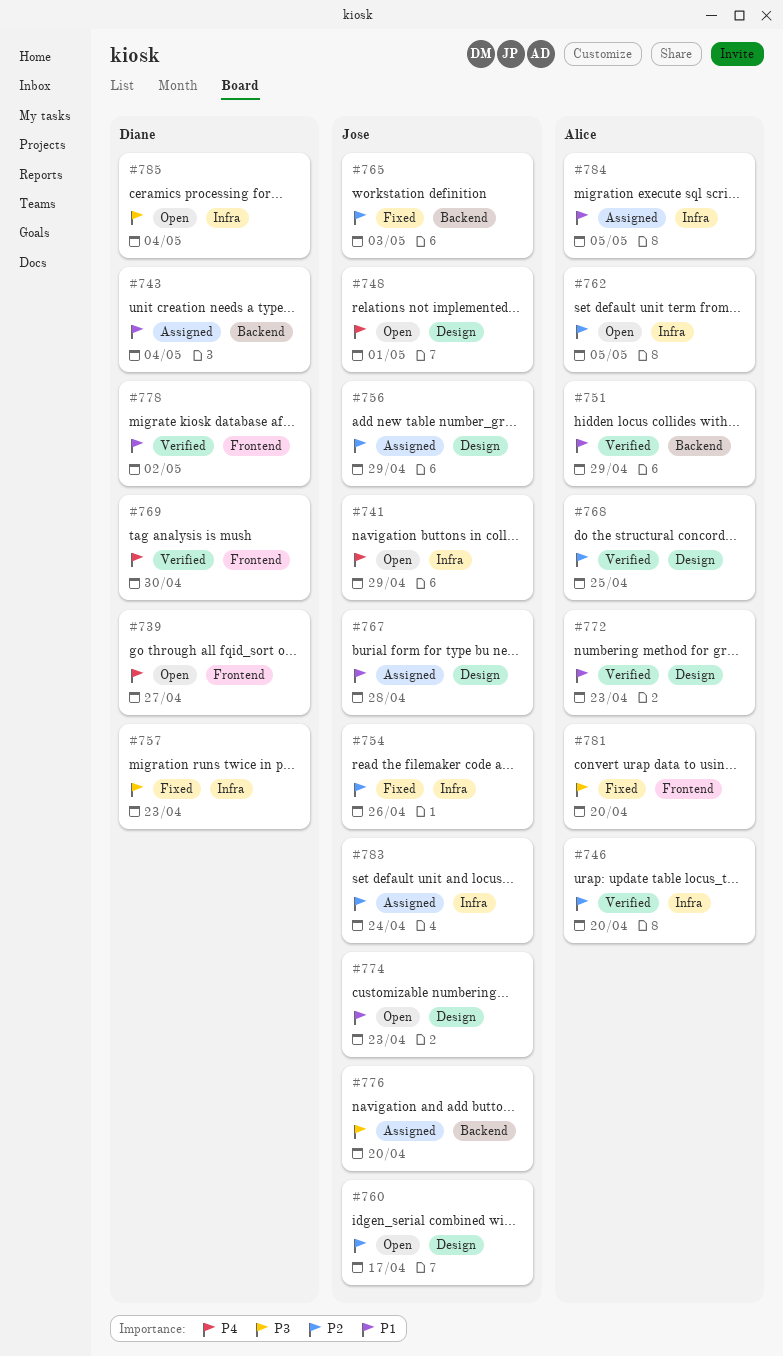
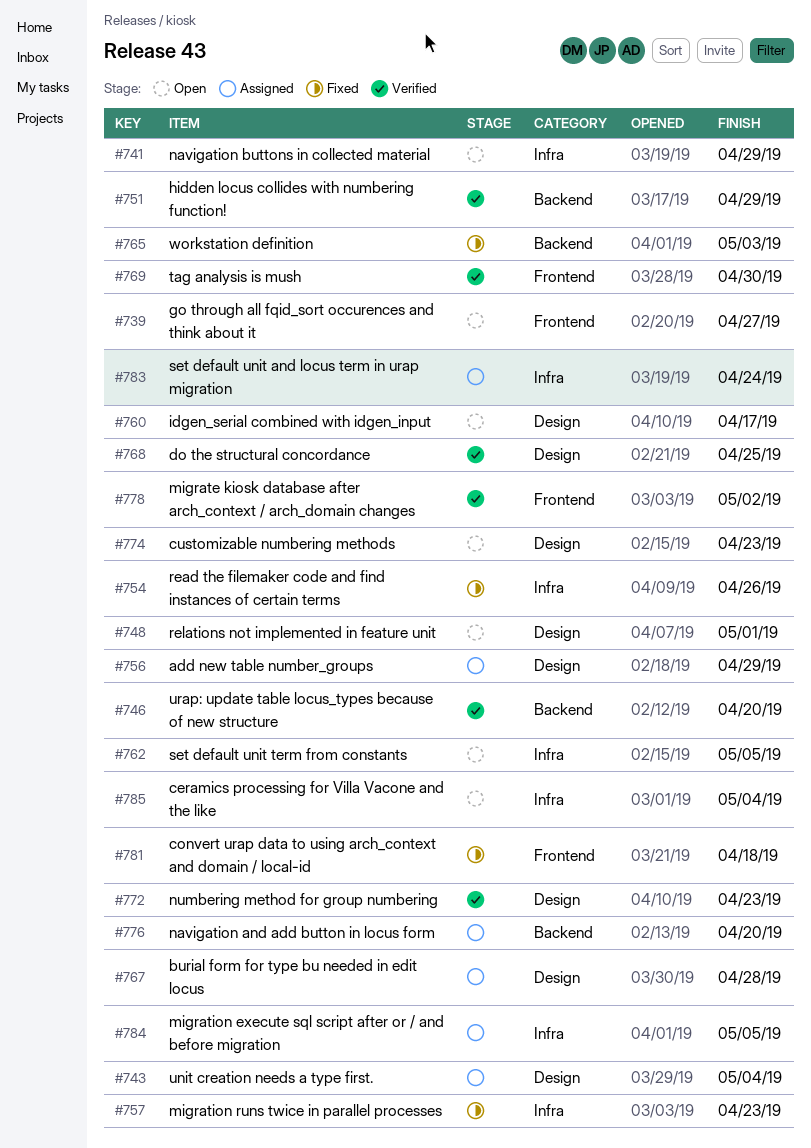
#743, label: Backend -> Design
#746, label: Infra -> Backend
#781, due: Apr 20 -> Apr 18

